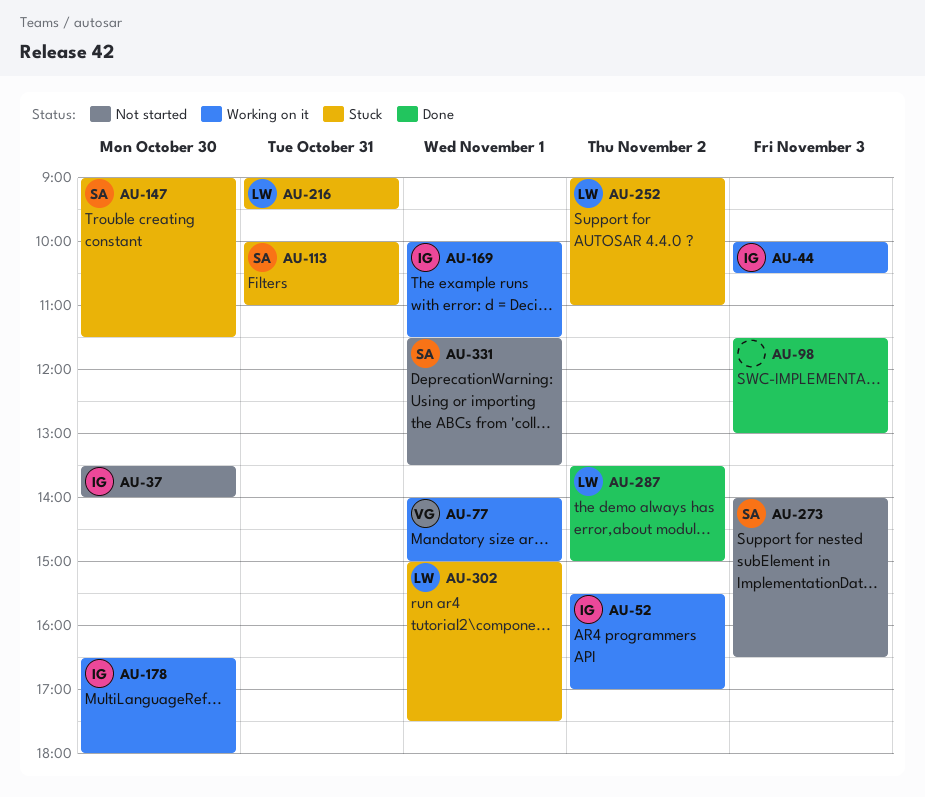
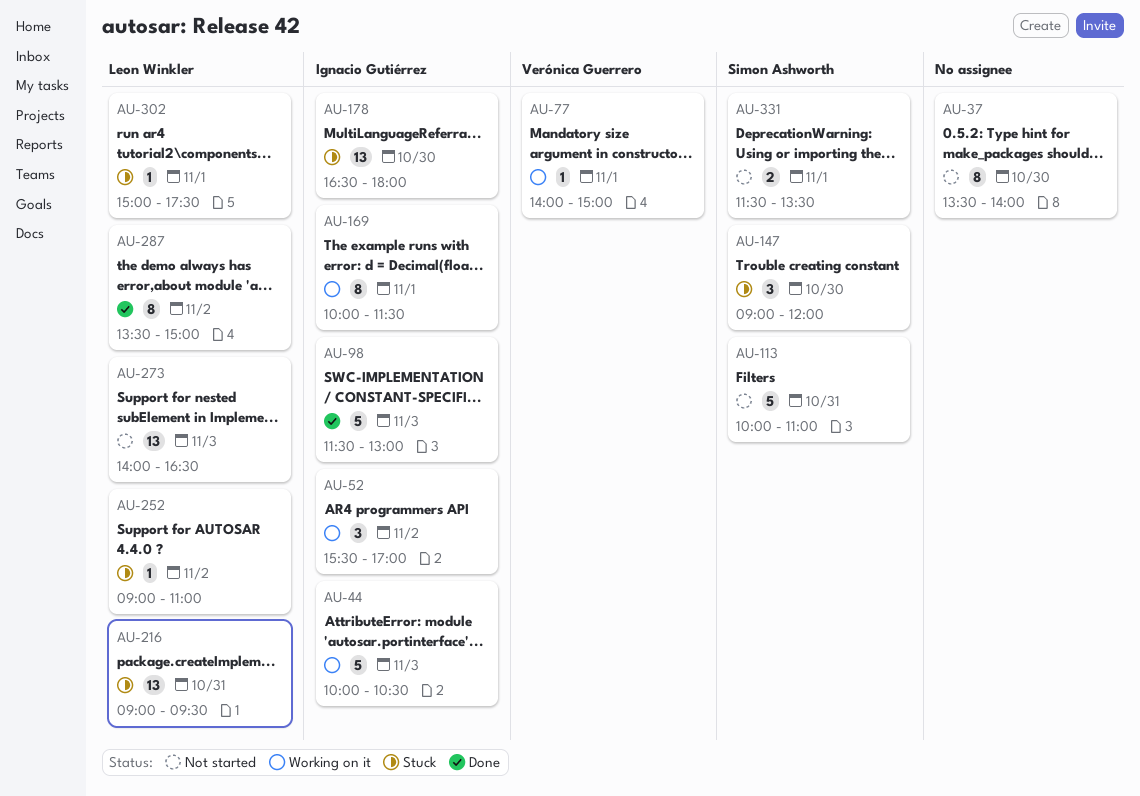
AU-37, owner: Ignacio Gutiérrez -> none
AU-98, owner: none -> Ignacio Gutiérrez
AU-113, status: Stuck -> Not started
AU-147, ends: 11:30 -> 12:00
AU-178, status: Working on it -> Stuck
AU-273, owner: Simon Ashworth -> Leon Winkler

